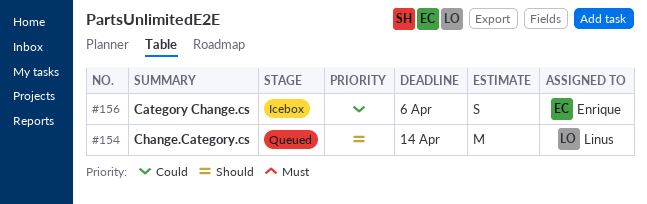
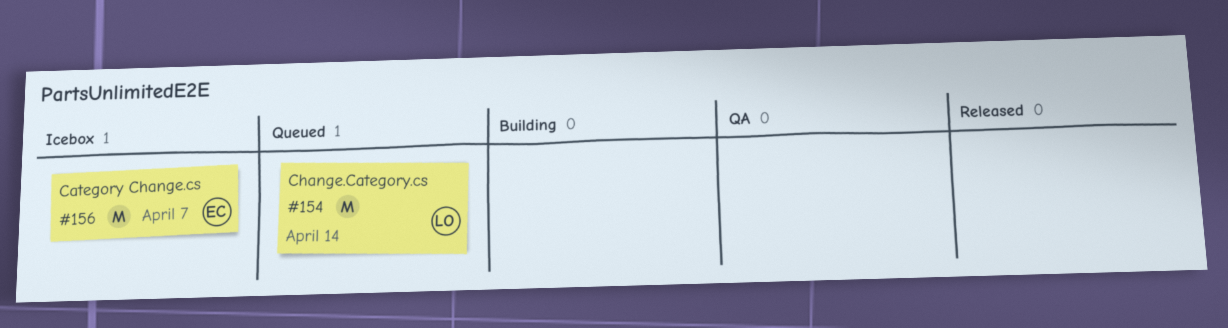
#156, estimate: S -> M
#156, due: Apr 6 -> Apr 7

